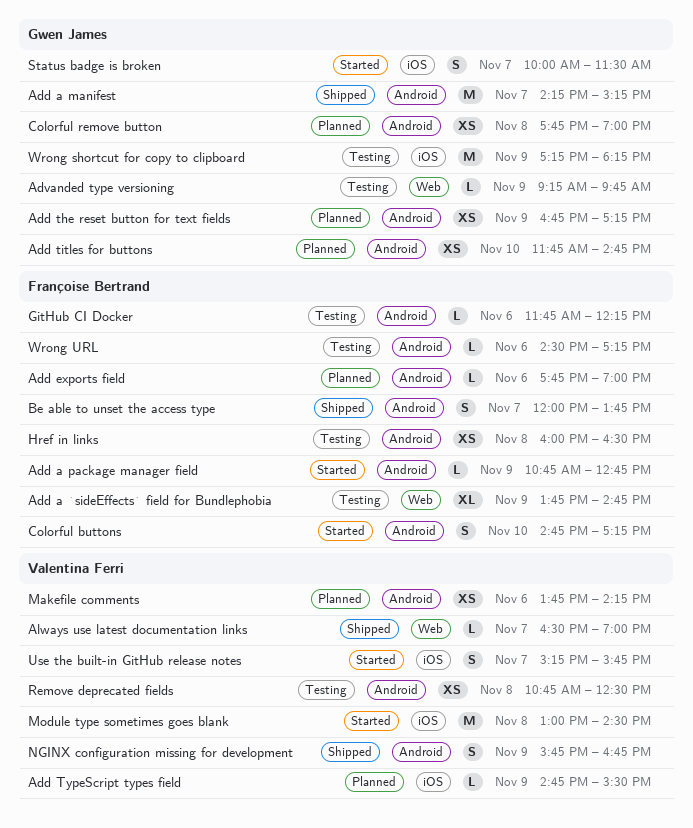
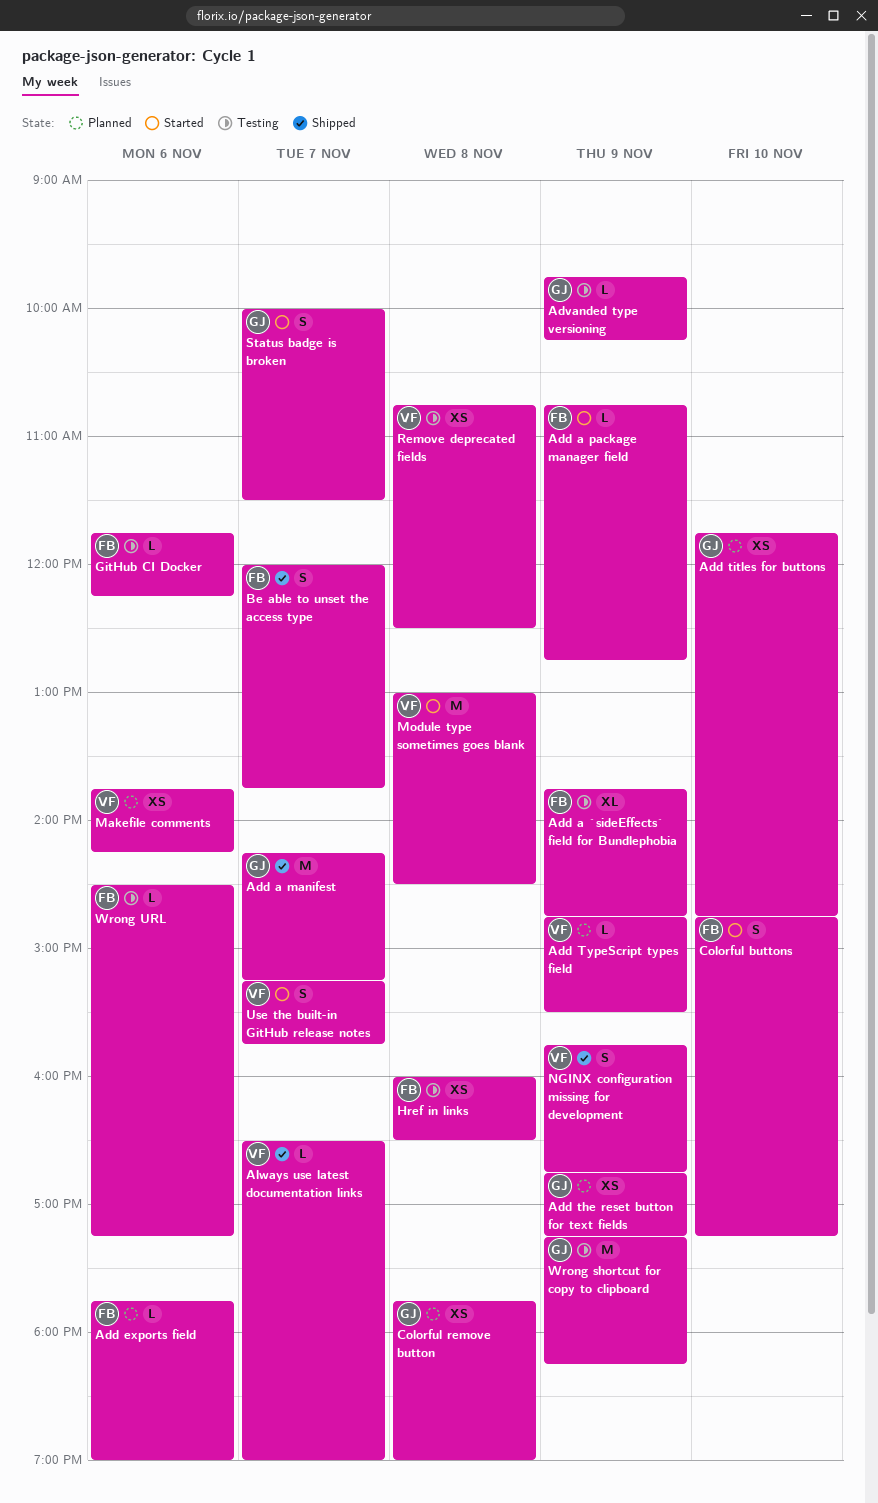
Advanded type versioning, begins: 09:15 -> 09:45
Advanded type versioning, ends: 09:45 -> 10:15

